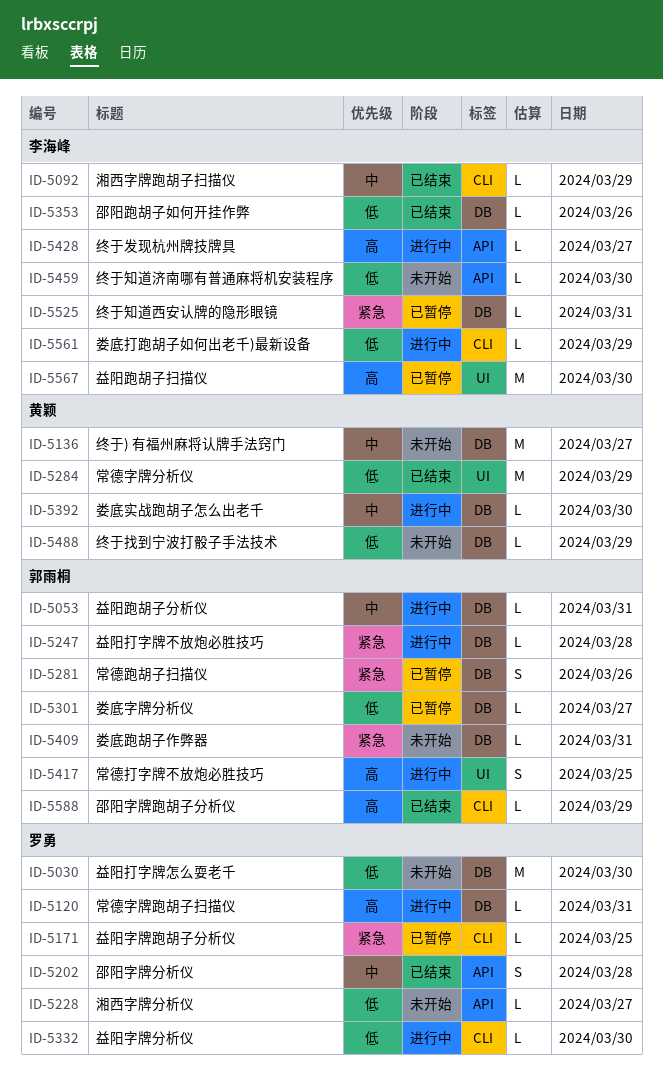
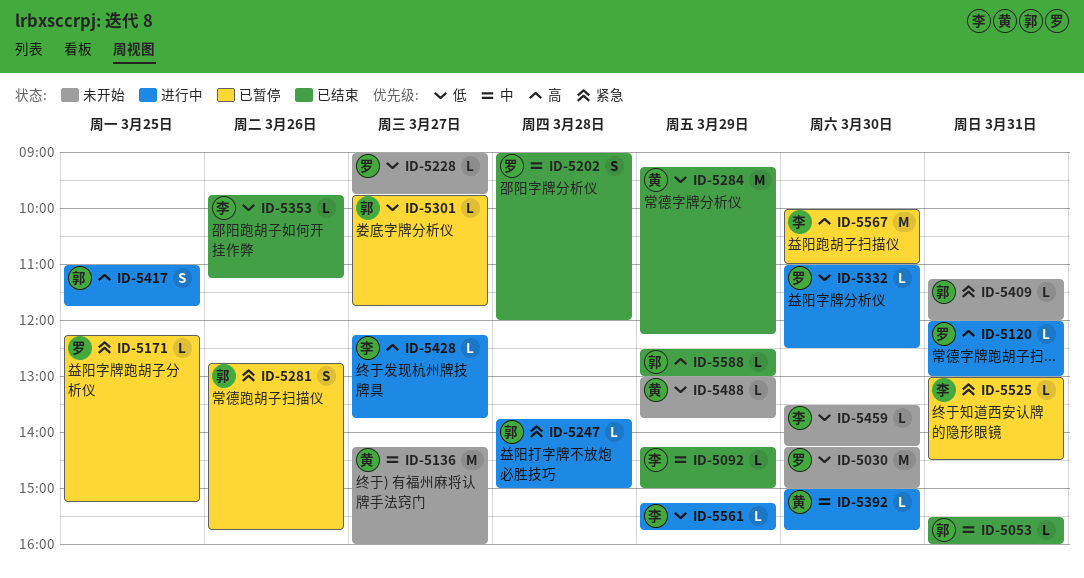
ID-5053, status: 进行中 -> 已结束

